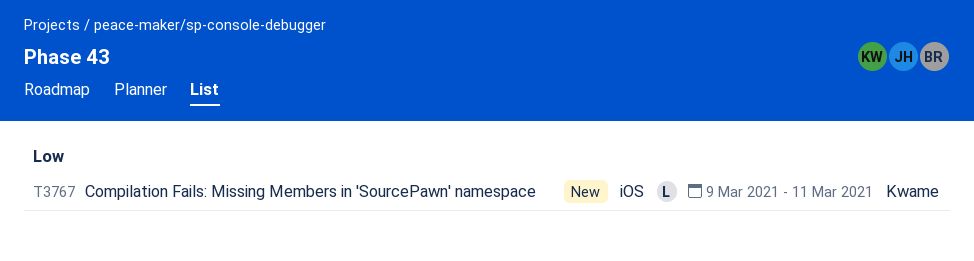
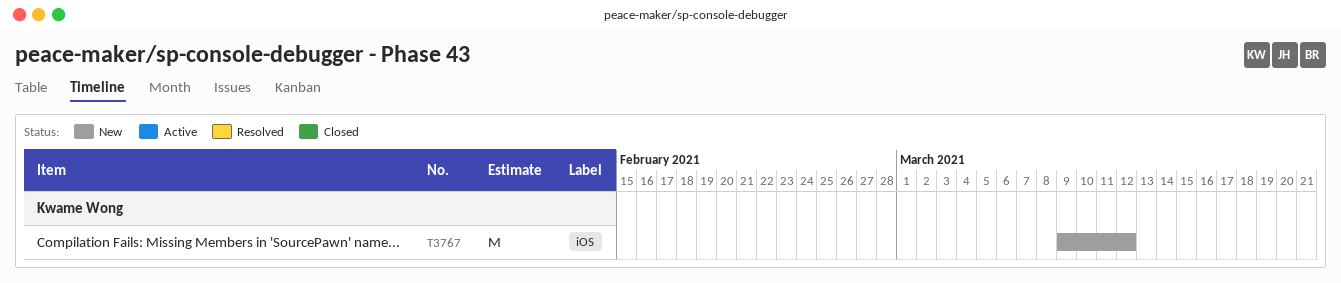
T3767, estimate: L -> M
T3767, due: Mar 11 -> Mar 12

